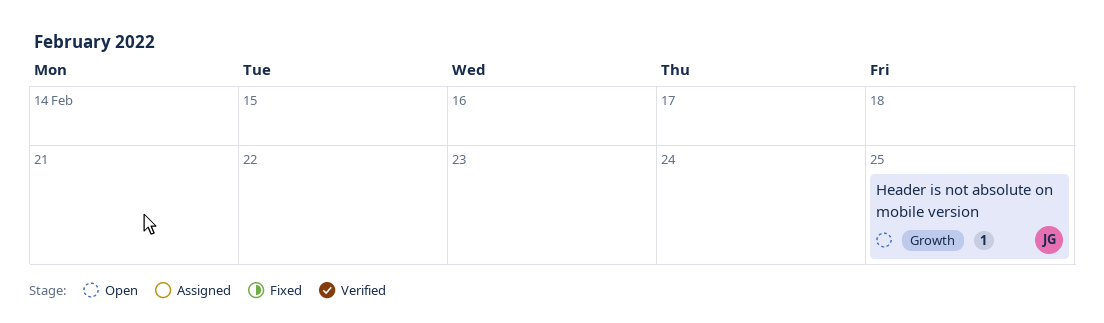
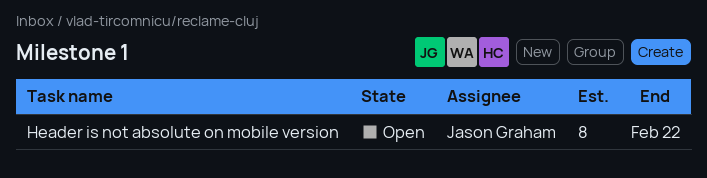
Header is not absolute on mobile version, estimate: 1 -> 8
Header is not absolute on mobile version, due: Feb 25 -> Feb 22

